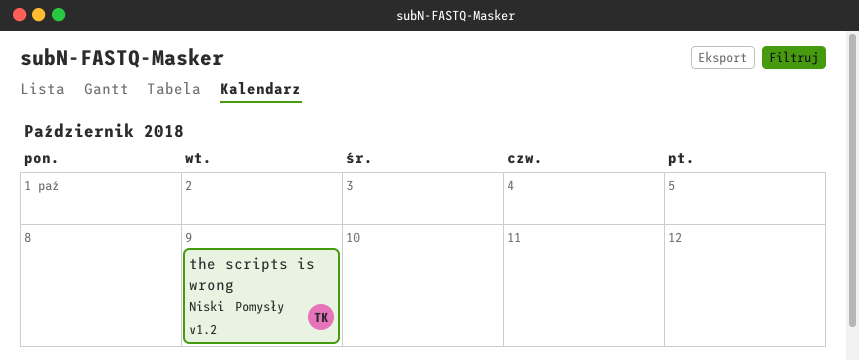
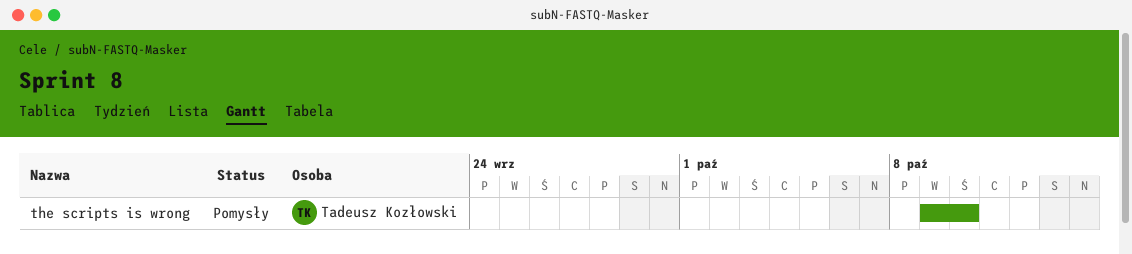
the scripts is wrong, due: Oct 9 -> Oct 10

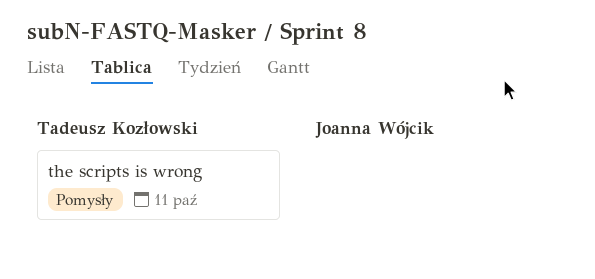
the scripts is wrong, due: Oct 10 -> Oct 11

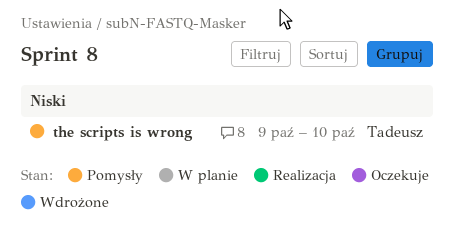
the scripts is wrong, due: Oct 11 -> Oct 10

